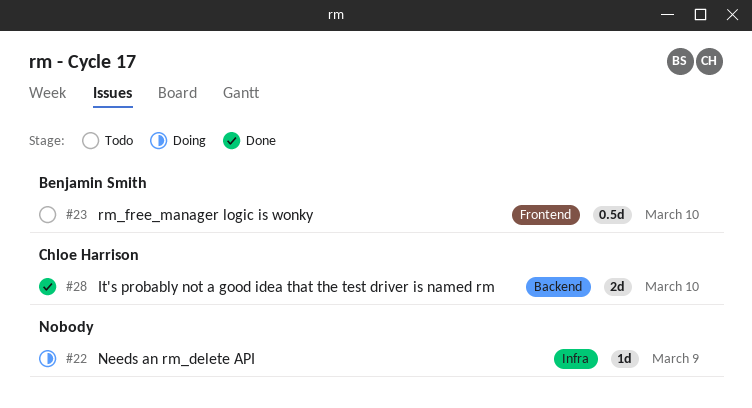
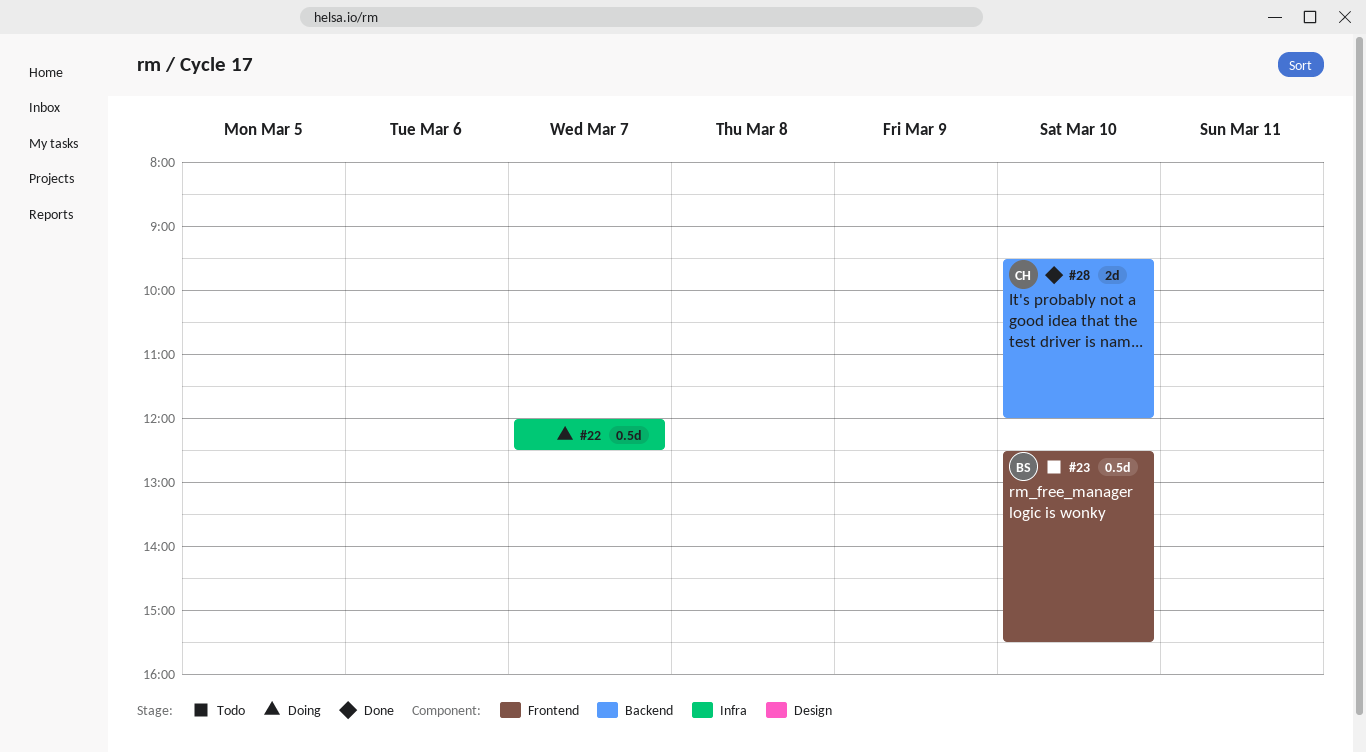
#22, estimate: 1d -> 0.5d
#22, day: Mar 9 -> Mar 7

